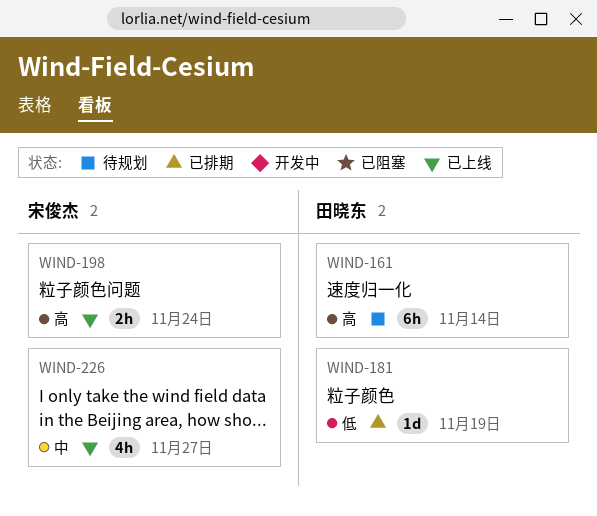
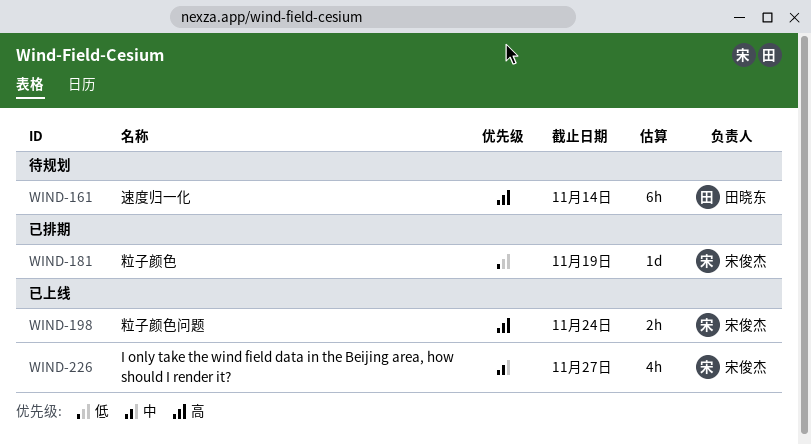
WIND-181, owner: 田晓东 -> 宋俊杰

